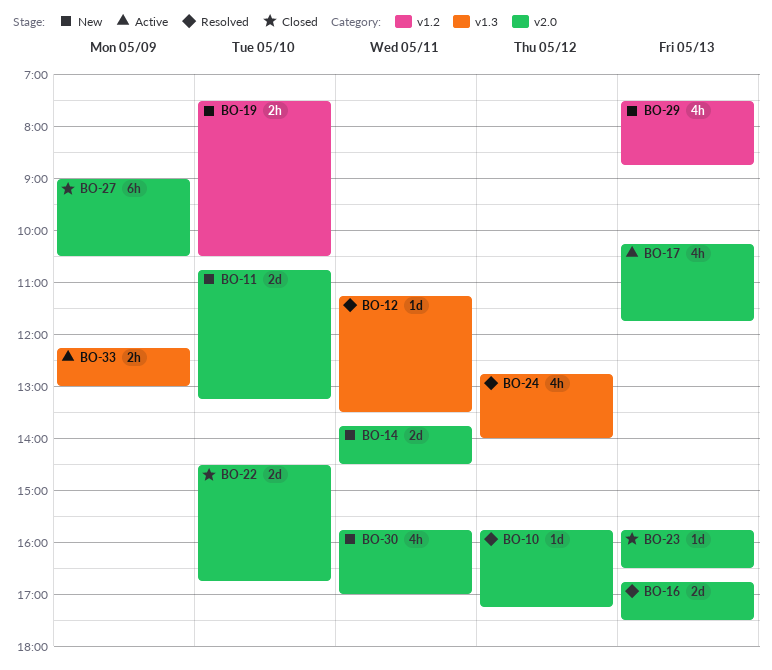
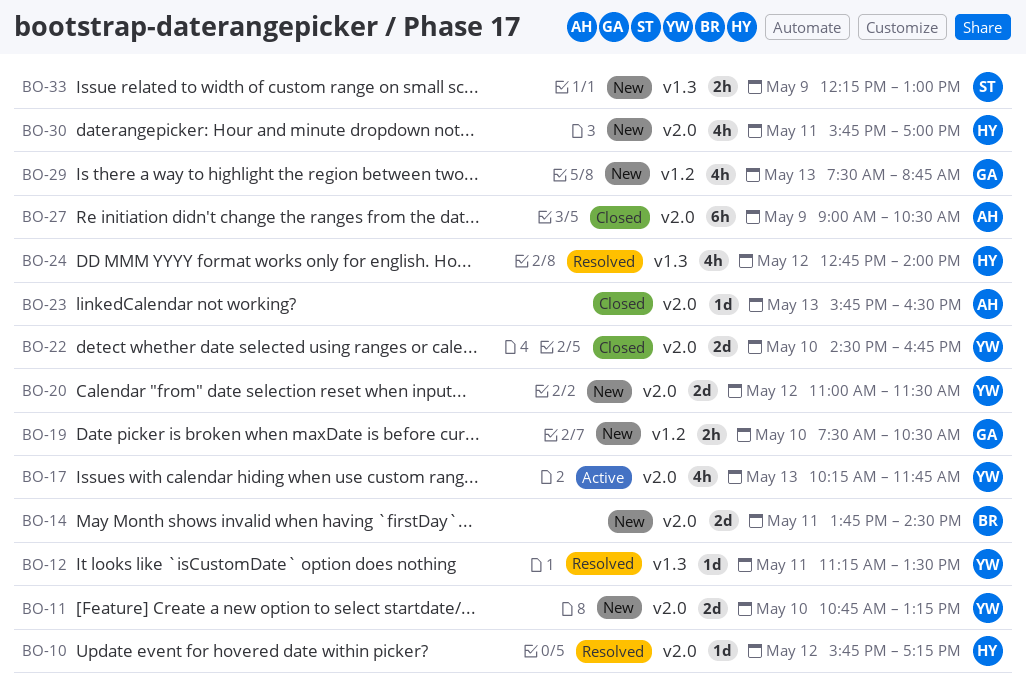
BO-16: present -> none
BO-20: none -> present
BO-33, status: Active -> New

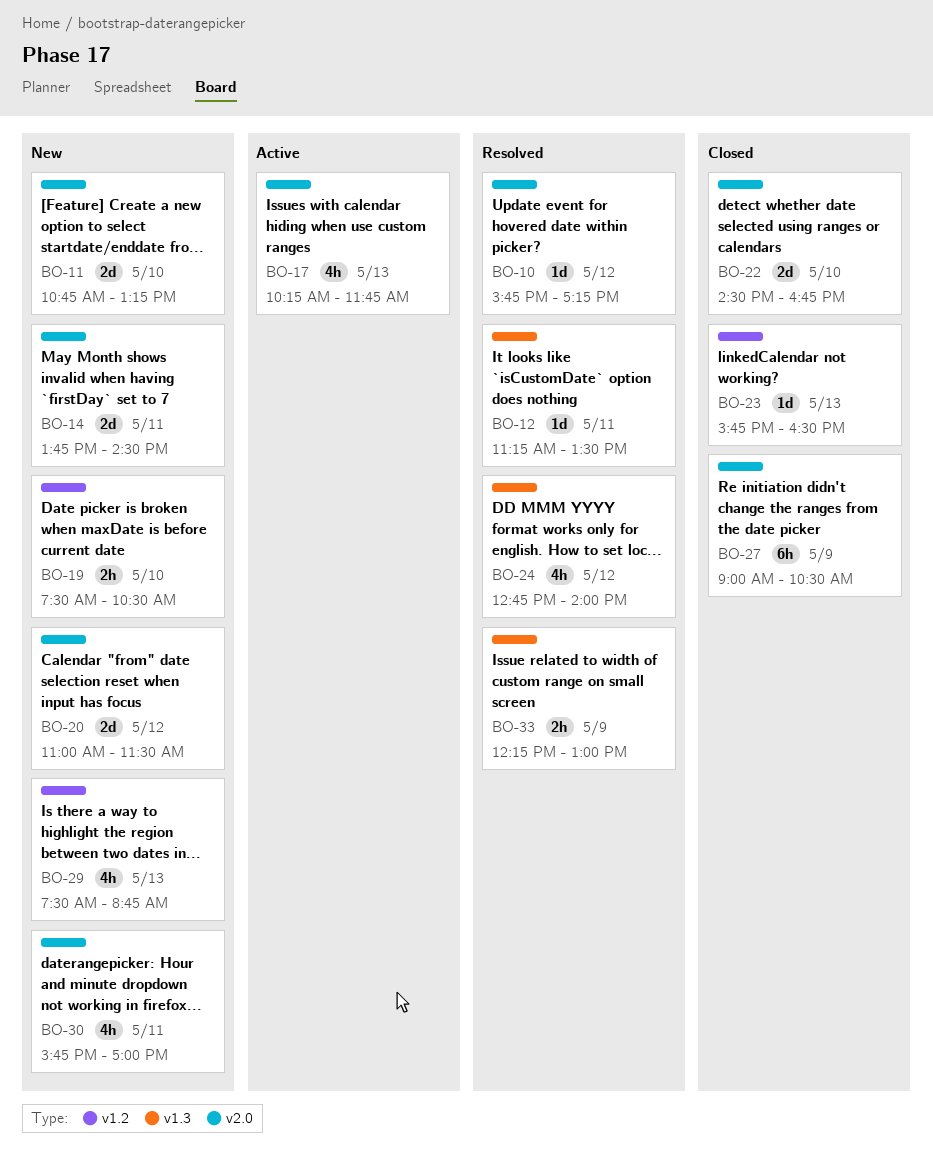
BO-23, label: v2.0 -> v1.2
BO-33, status: New -> Resolved

